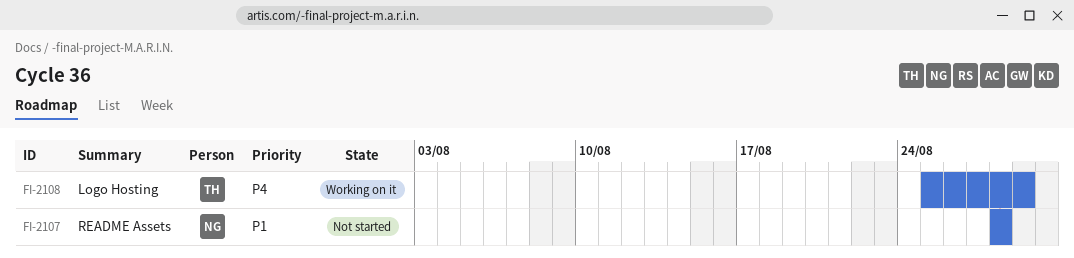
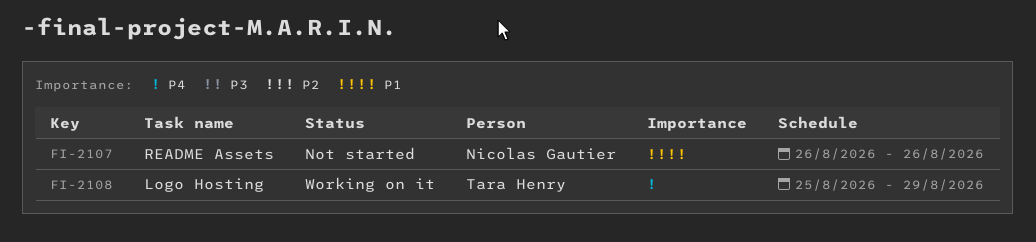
FI-2107, start: Aug 28 -> Aug 26
FI-2107, due: Aug 28 -> Aug 26

